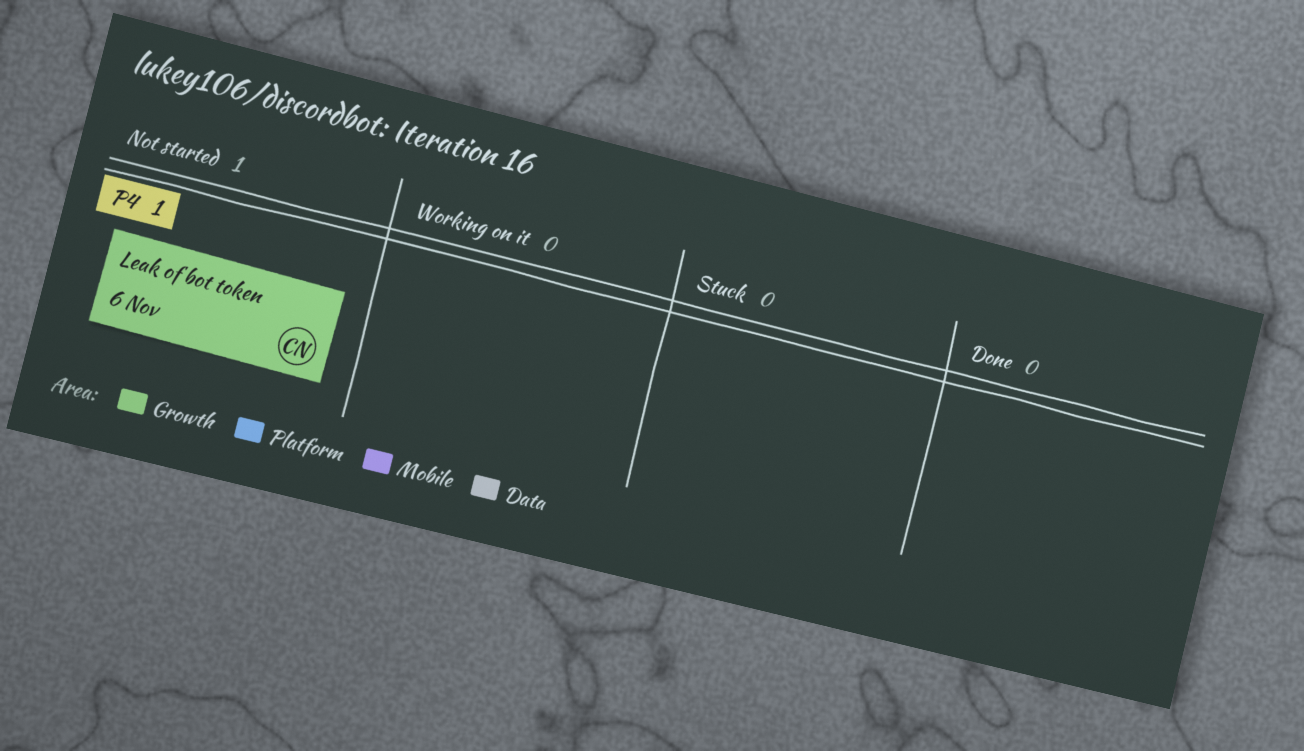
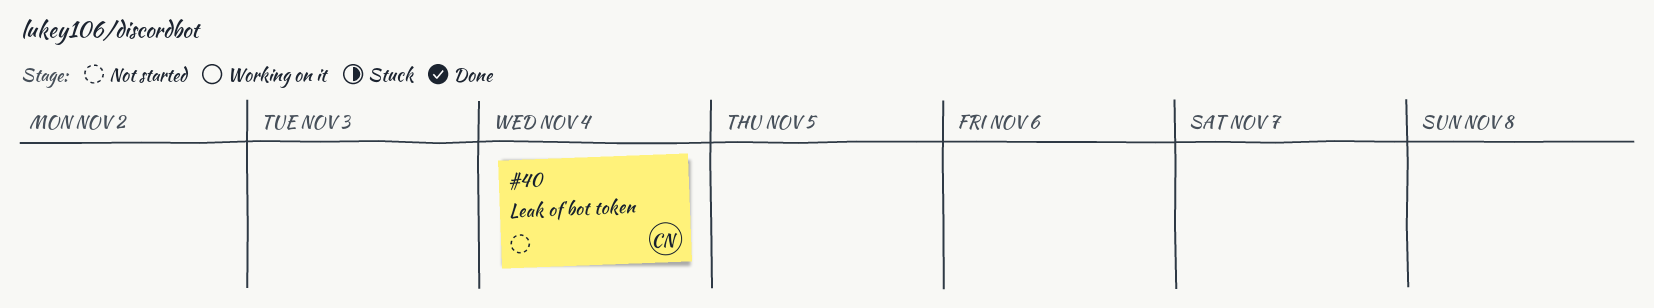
Leak of bot token, due: Nov 6 -> Nov 4

